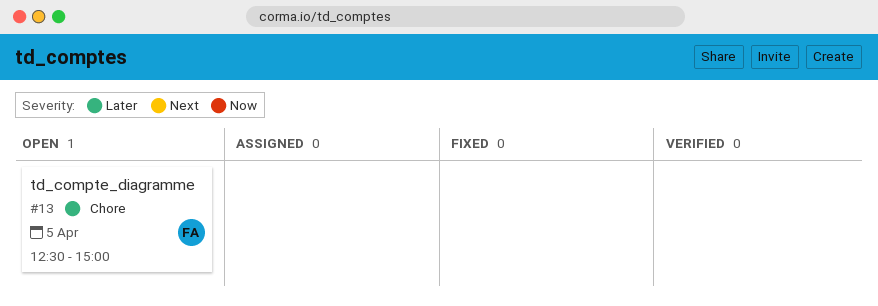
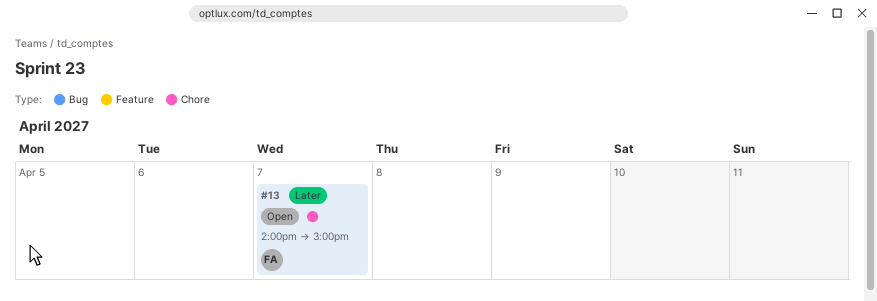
#13, day: Apr 5 -> Apr 7
#13, begins: 12:30 -> 14:00

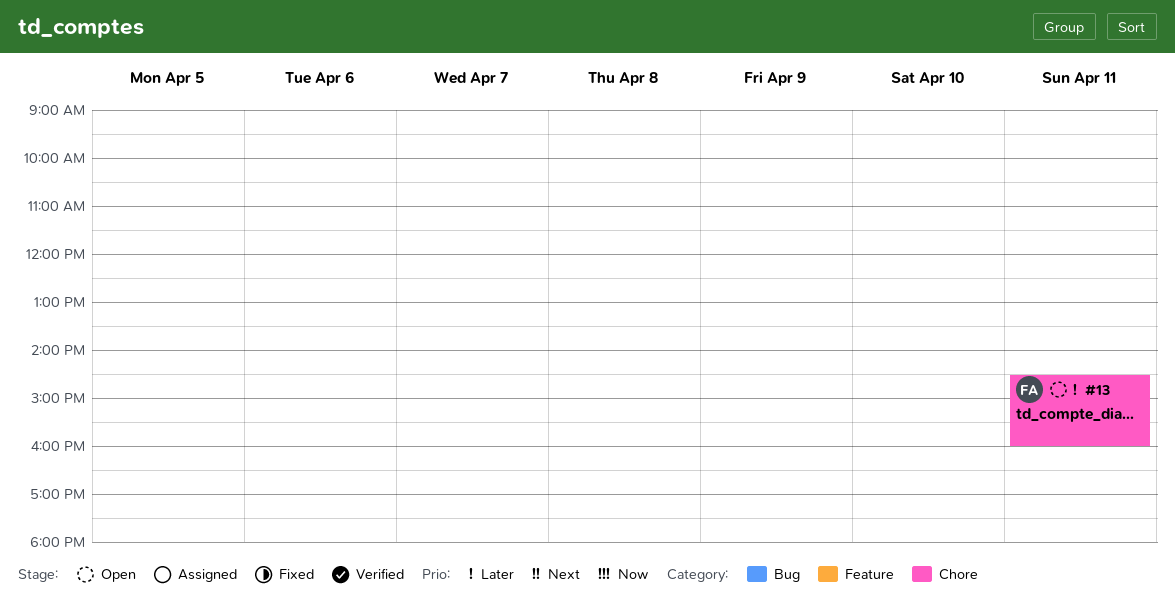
#13, day: Apr 7 -> Apr 11
#13, begins: 14:00 -> 14:30
#13, ends: 15:00 -> 16:00

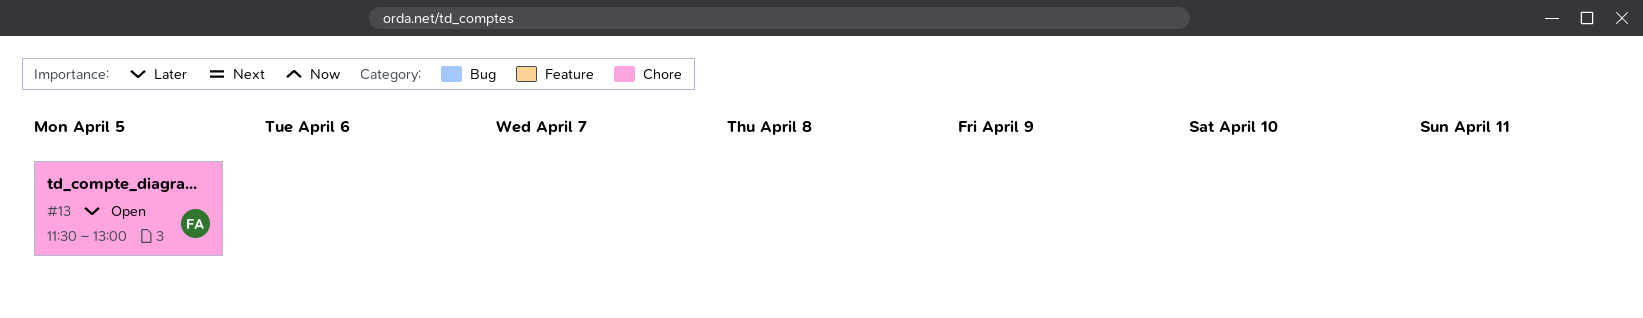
#13, day: Apr 11 -> Apr 5
#13, begins: 14:30 -> 11:30
#13, ends: 16:00 -> 13:00

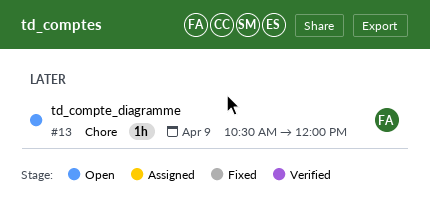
#13, day: Apr 5 -> Apr 9
#13, begins: 11:30 -> 10:30
#13, ends: 13:00 -> 12:00

